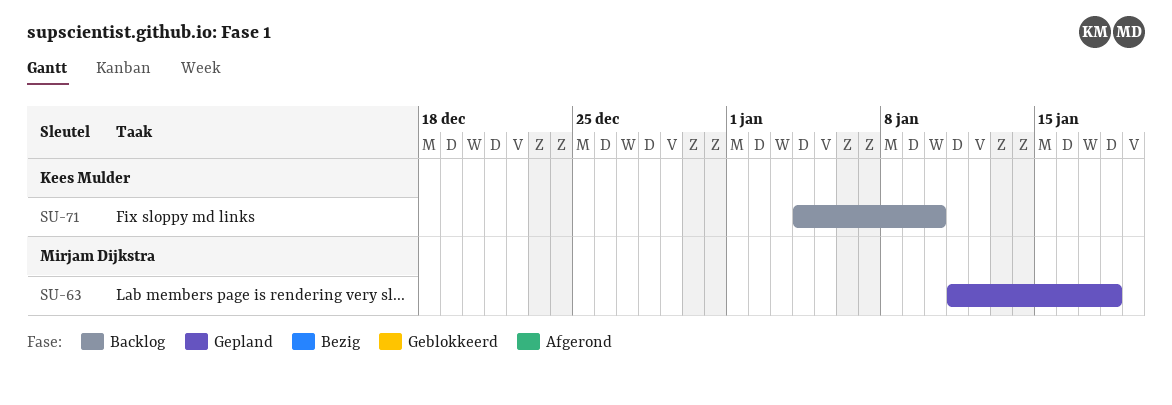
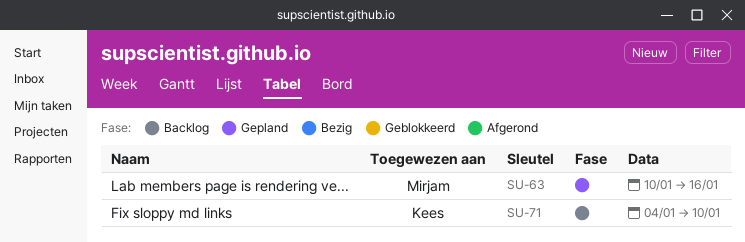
SU-63, start: Jan 11 -> Jan 10
SU-63, due: Jan 18 -> Jan 16

